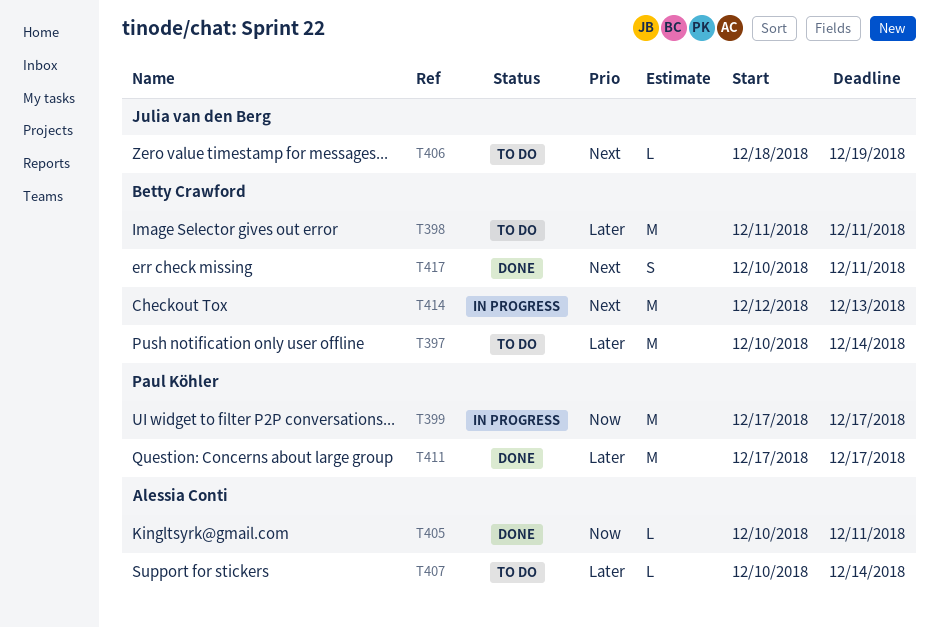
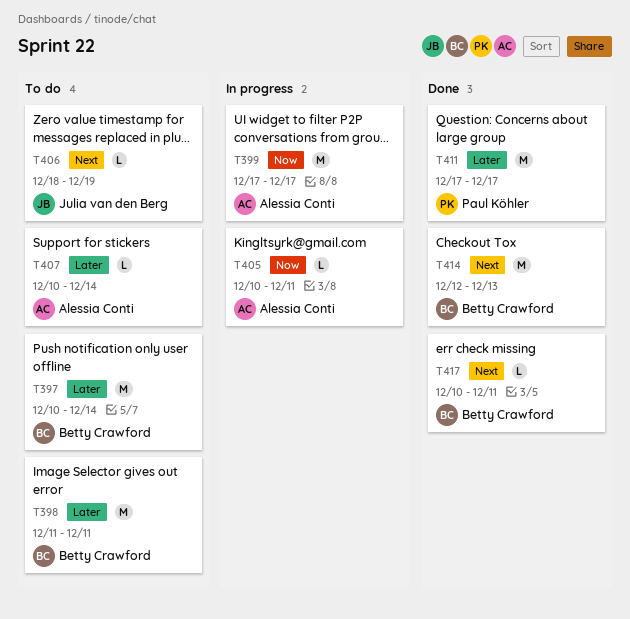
T399, owner: Paul Köhler -> Alessia Conti
T405, status: Done -> In progress
T414, status: In progress -> Done
T417, estimate: S -> L

